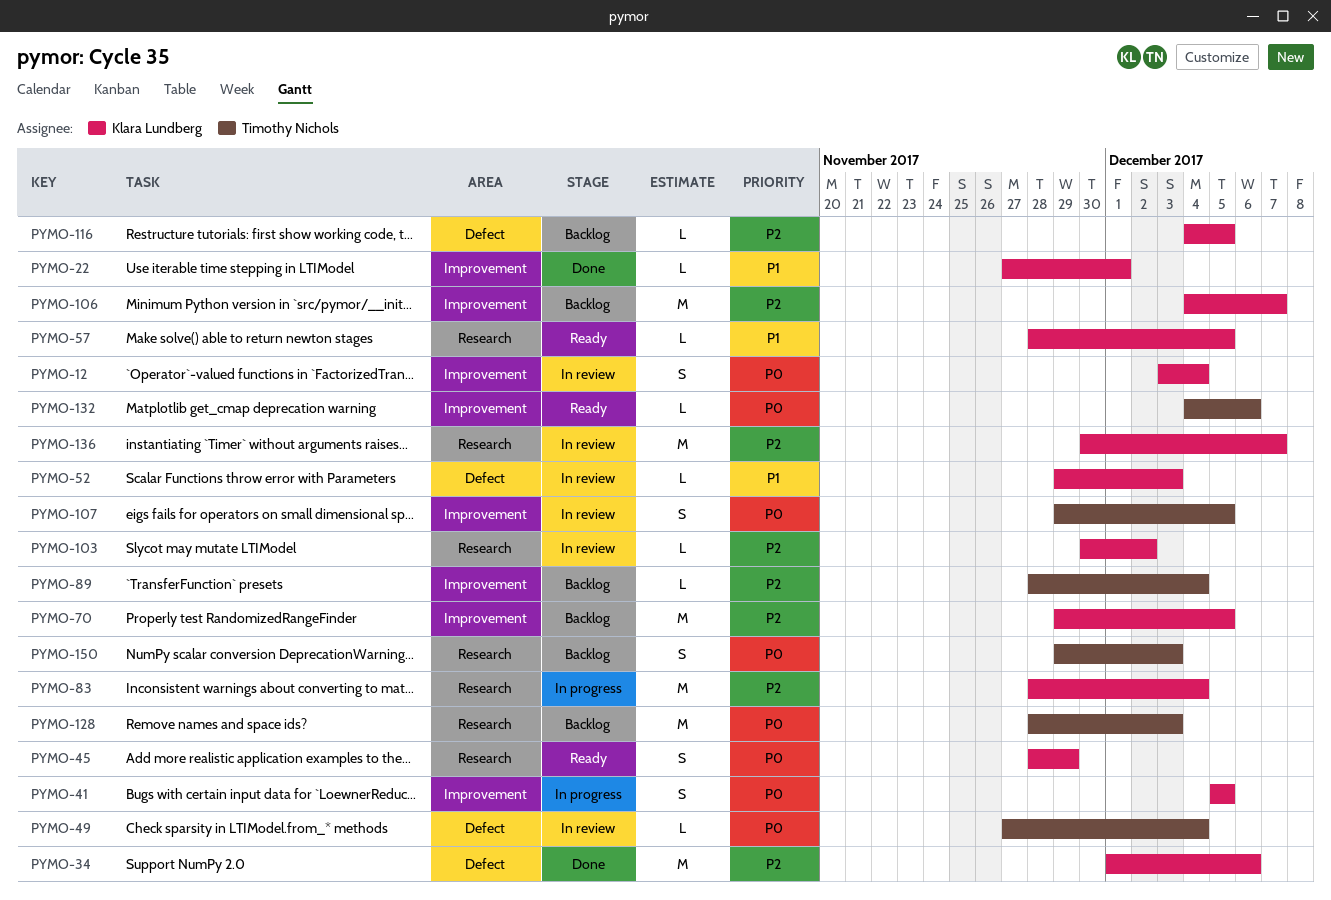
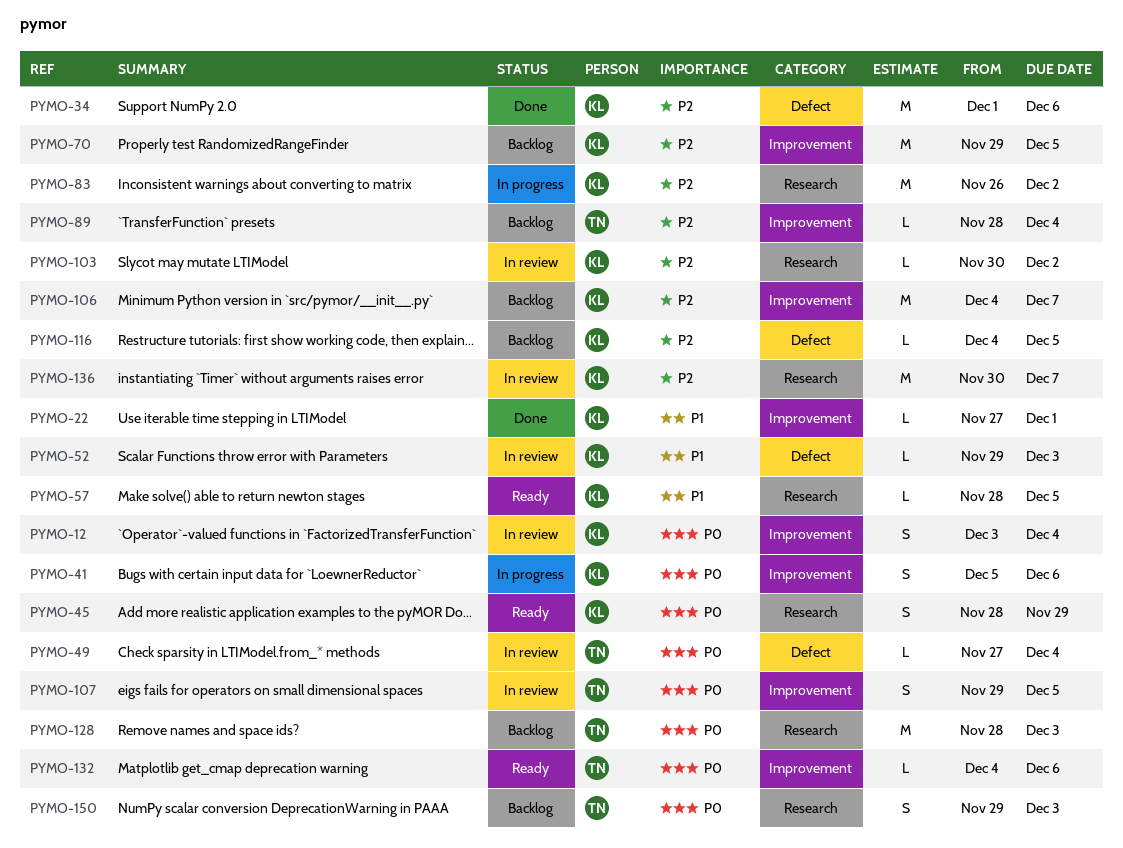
PYMO-41, due: Dec 5 -> Dec 6
PYMO-83, start: Nov 28 -> Nov 26
PYMO-83, due: Dec 4 -> Dec 2

